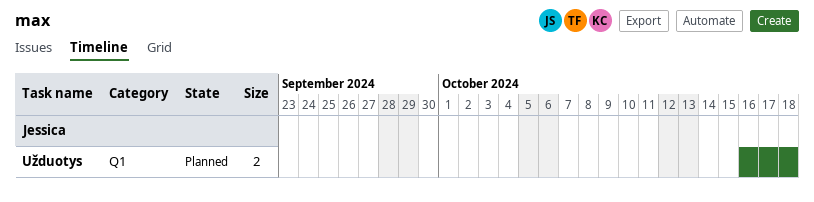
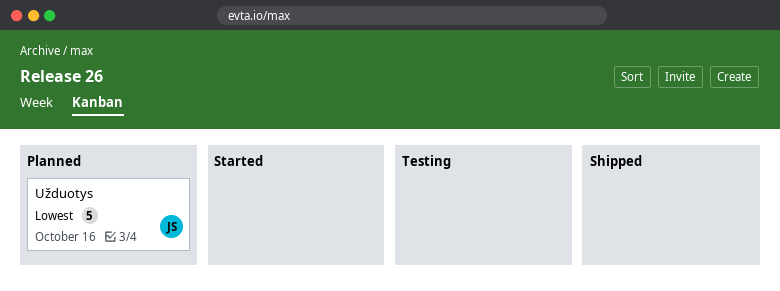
Užduotys, estimate: 2 -> 5
Užduotys, due: Oct 18 -> Oct 16

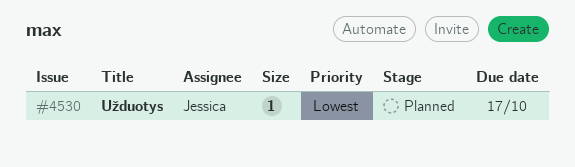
Užduotys, estimate: 5 -> 1
Užduotys, due: Oct 16 -> Oct 17

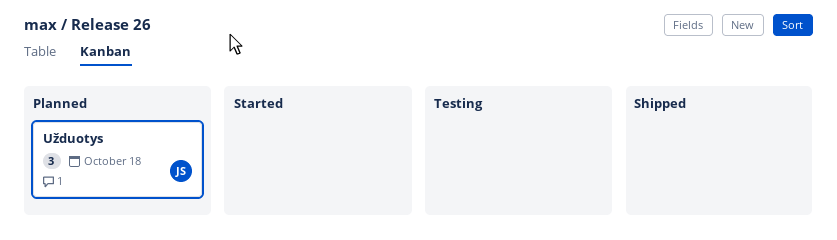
Užduotys, estimate: 1 -> 3
Užduotys, due: Oct 17 -> Oct 18

